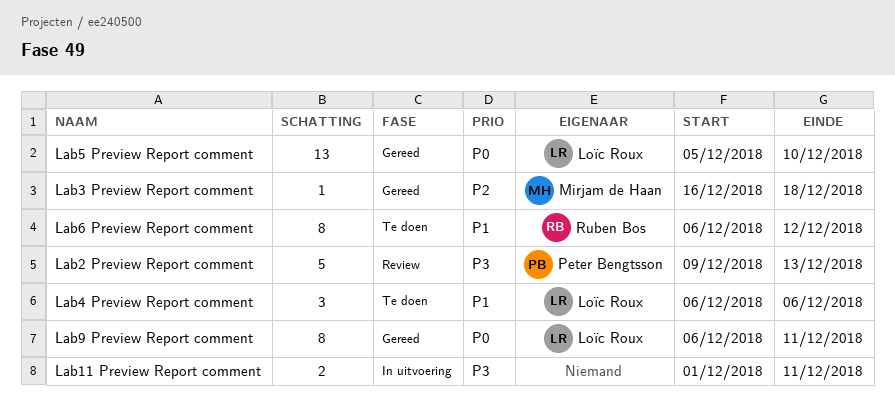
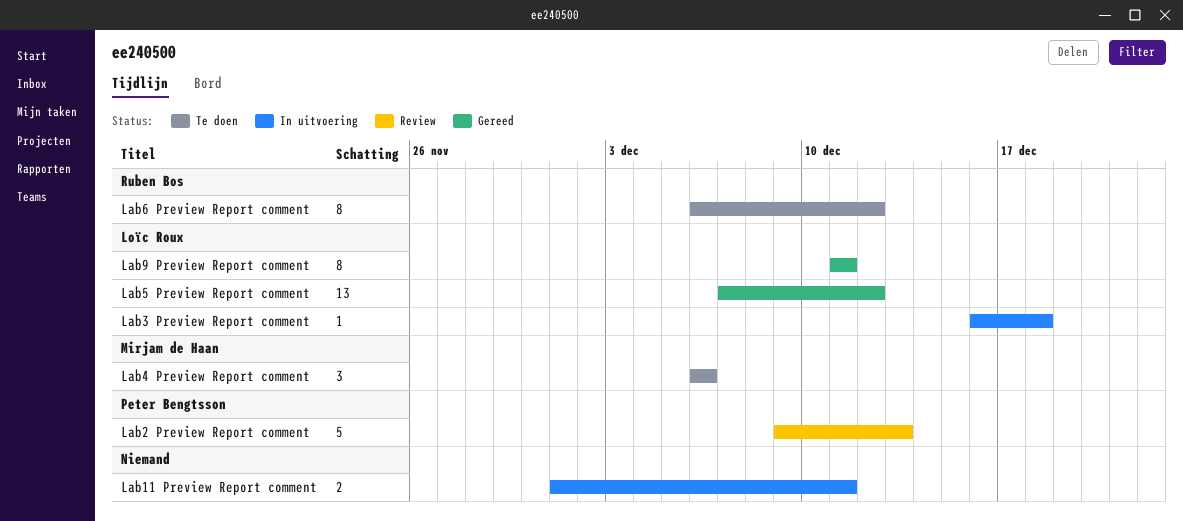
Lab3 Preview Report comment, status: Gereed -> In uitvoering
Lab3 Preview Report comment, owner: Mirjam de Haan -> Loïc Roux
Lab4 Preview Report comment, owner: Loïc Roux -> Mirjam de Haan
Lab5 Preview Report comment, start: Dec 5 -> Dec 7
Lab5 Preview Report comment, due: Dec 10 -> Dec 12
Lab9 Preview Report comment, start: Dec 6 -> Dec 11

